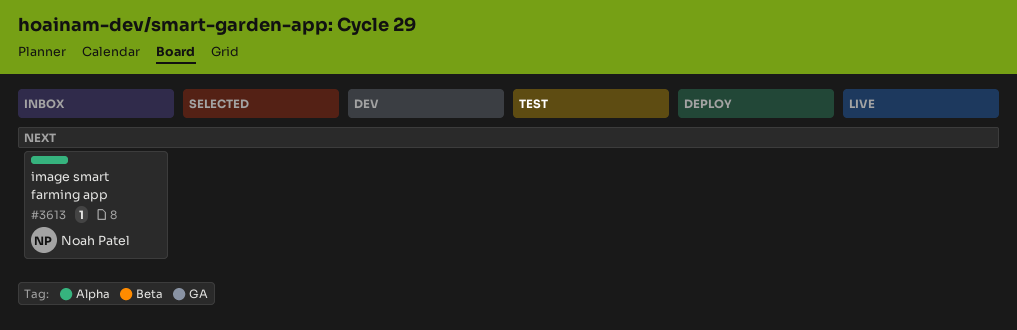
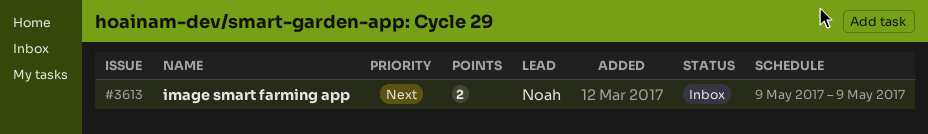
#3613, estimate: 1 -> 2

